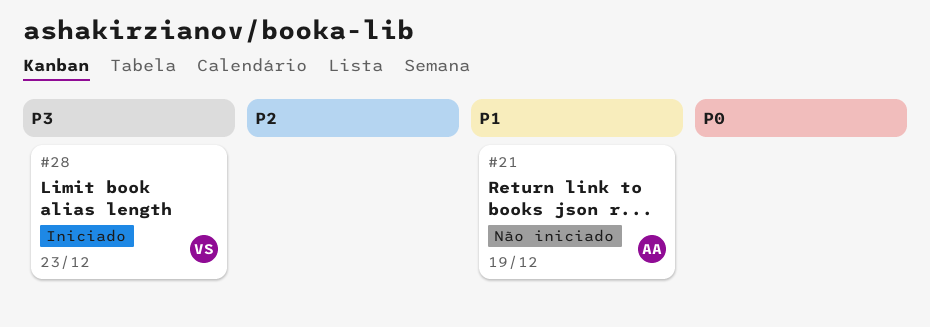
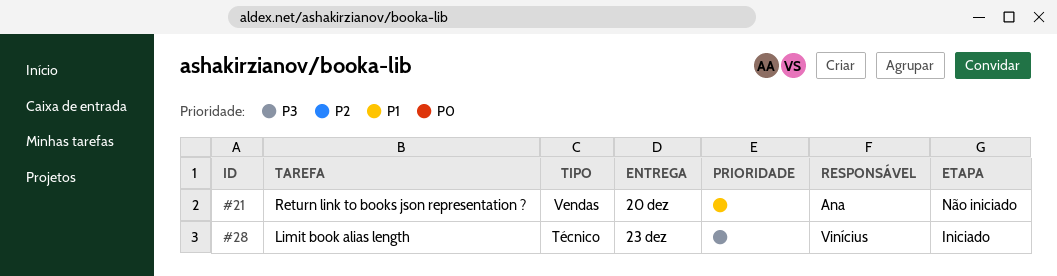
#21, due: Dec 19 -> Dec 20

